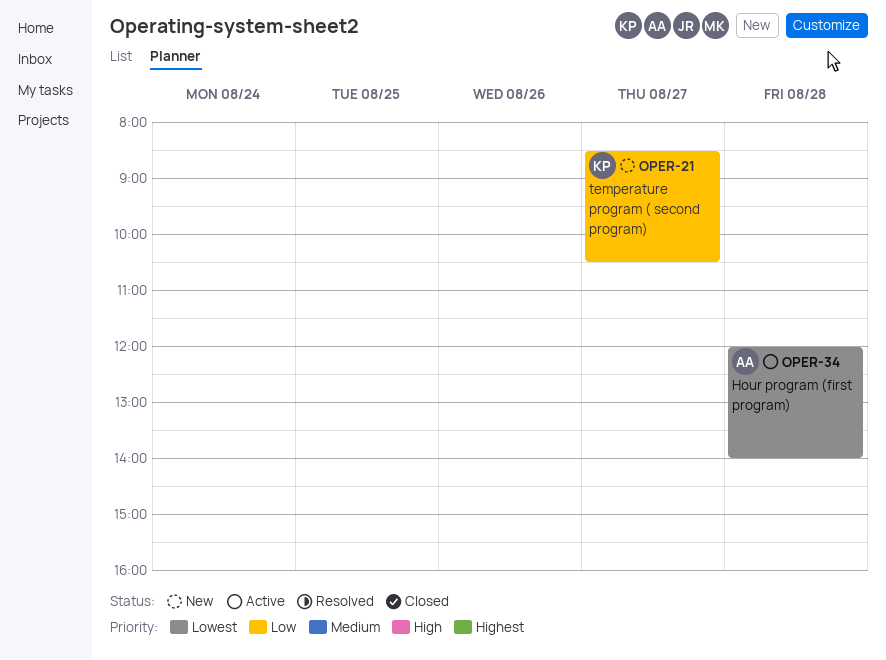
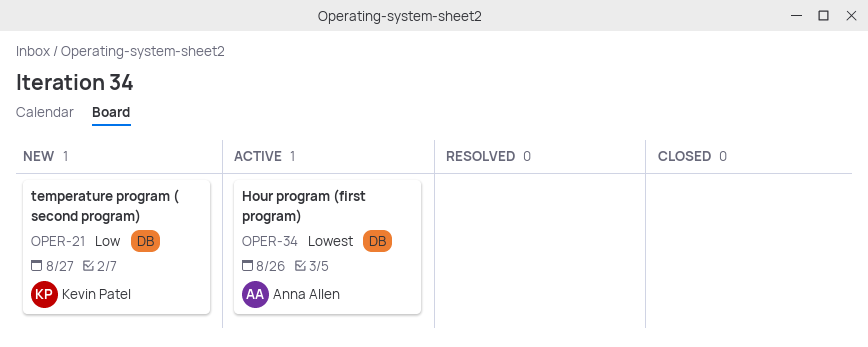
OPER-34, day: Aug 28 -> Aug 26

